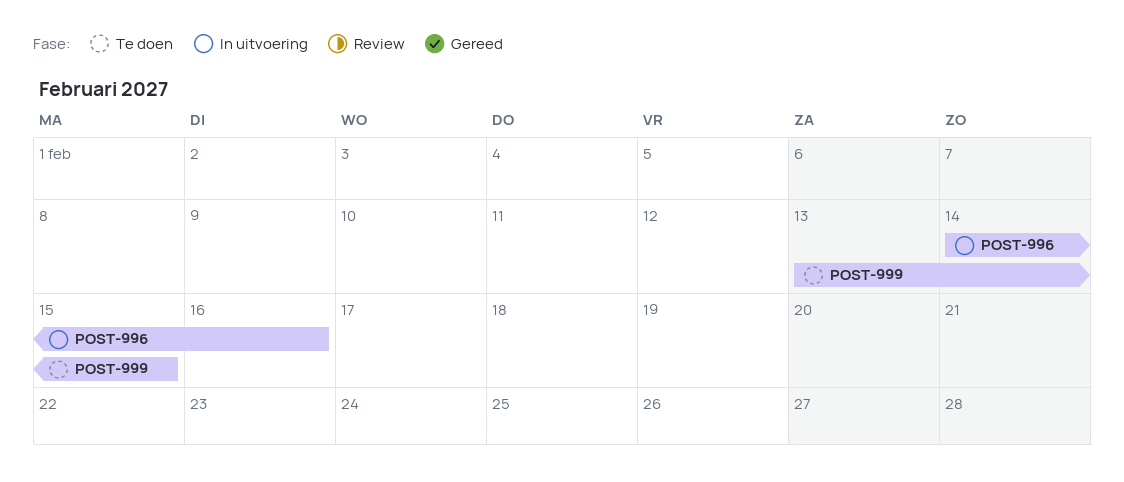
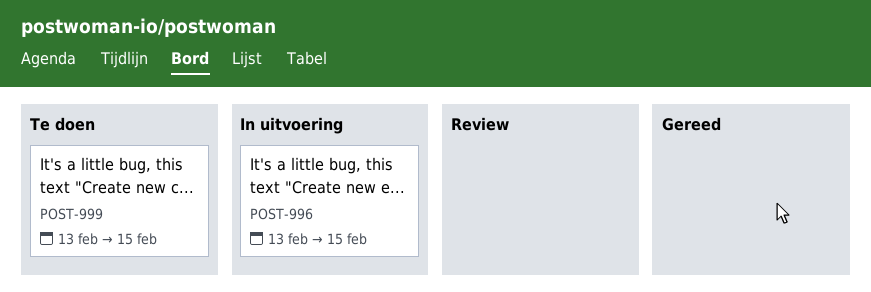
POST-996, start: Feb 14 -> Feb 13
POST-996, due: Feb 16 -> Feb 15

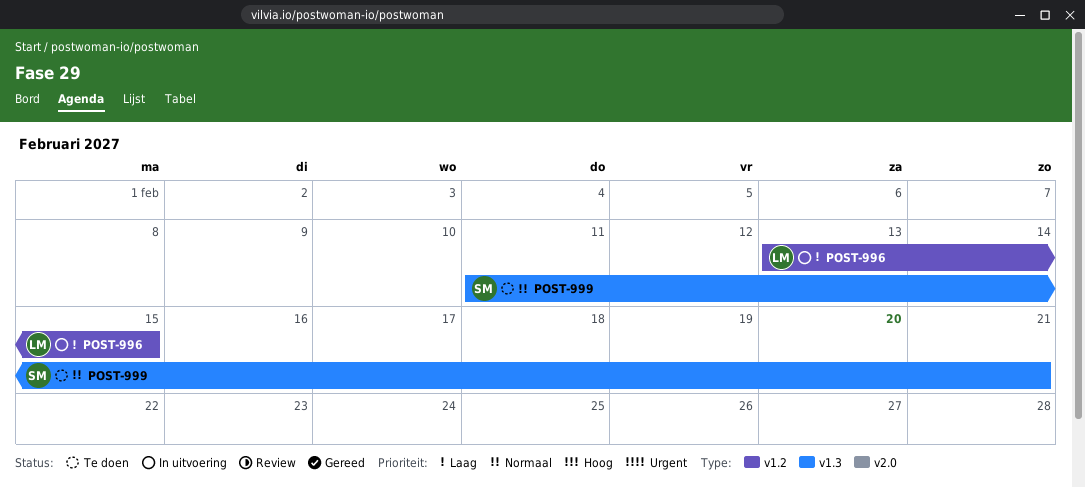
POST-999, start: Feb 13 -> Feb 11
POST-999, due: Feb 15 -> Feb 21

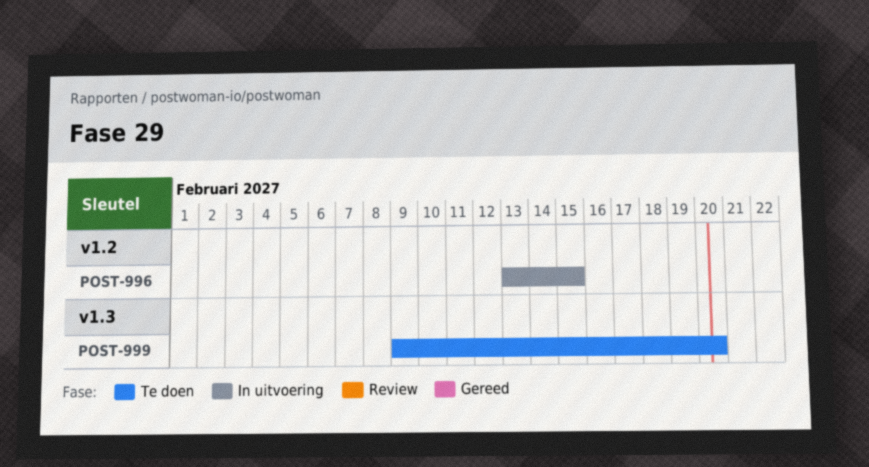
POST-999, start: Feb 11 -> Feb 9
POST-999, due: Feb 21 -> Feb 20

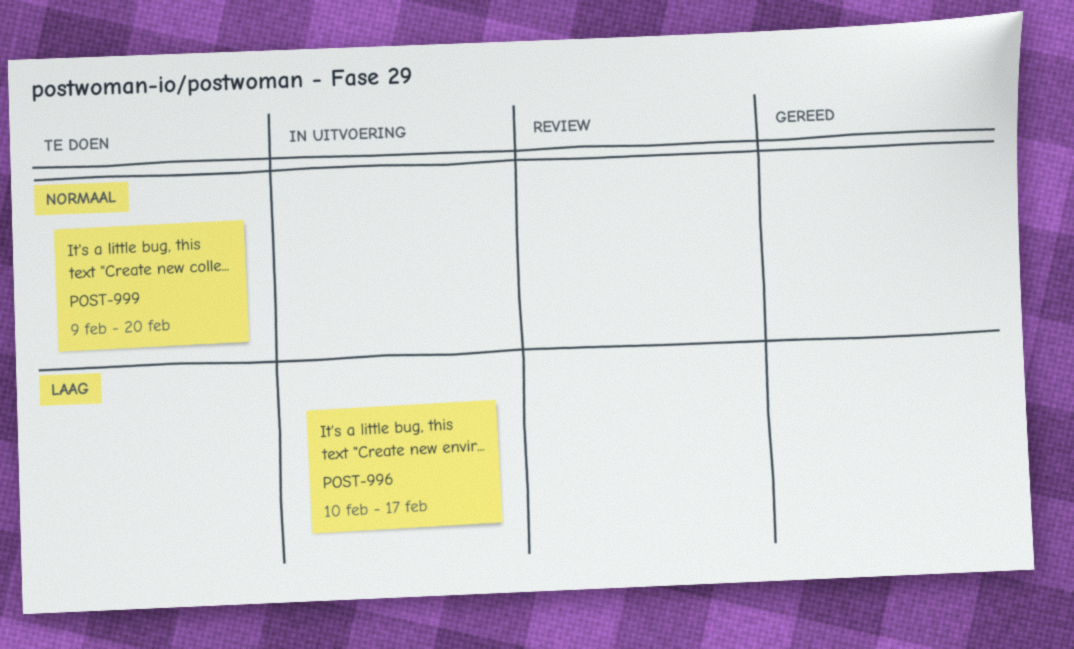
POST-996, start: Feb 13 -> Feb 10
POST-996, due: Feb 15 -> Feb 17

